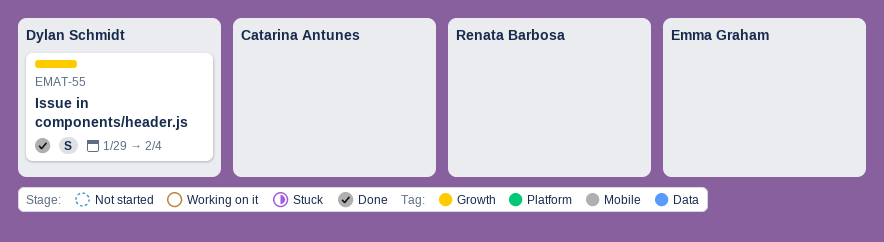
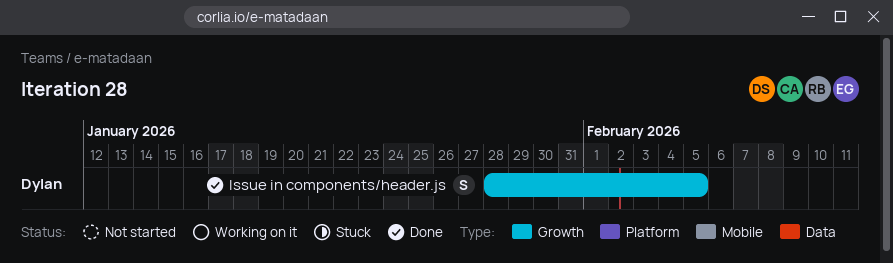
Issue in components/header.js, start: Jan 29 -> Jan 28
Issue in components/header.js, due: Feb 4 -> Feb 5

